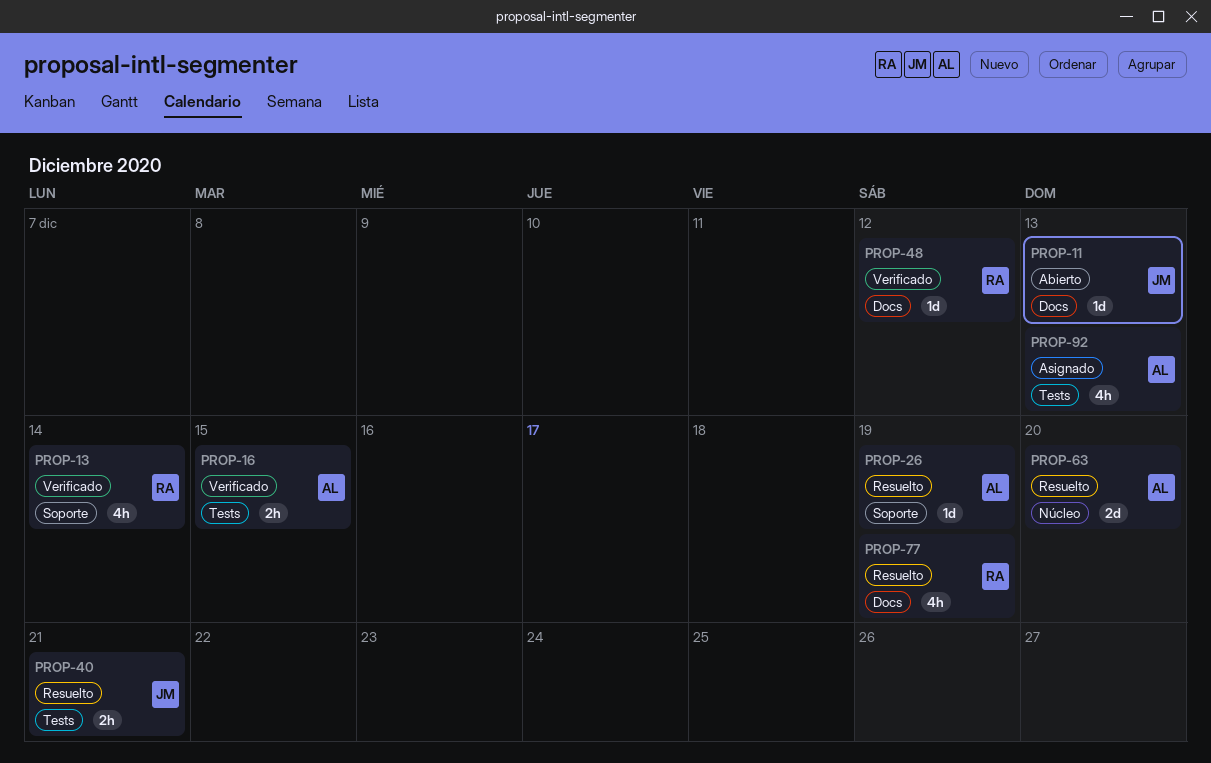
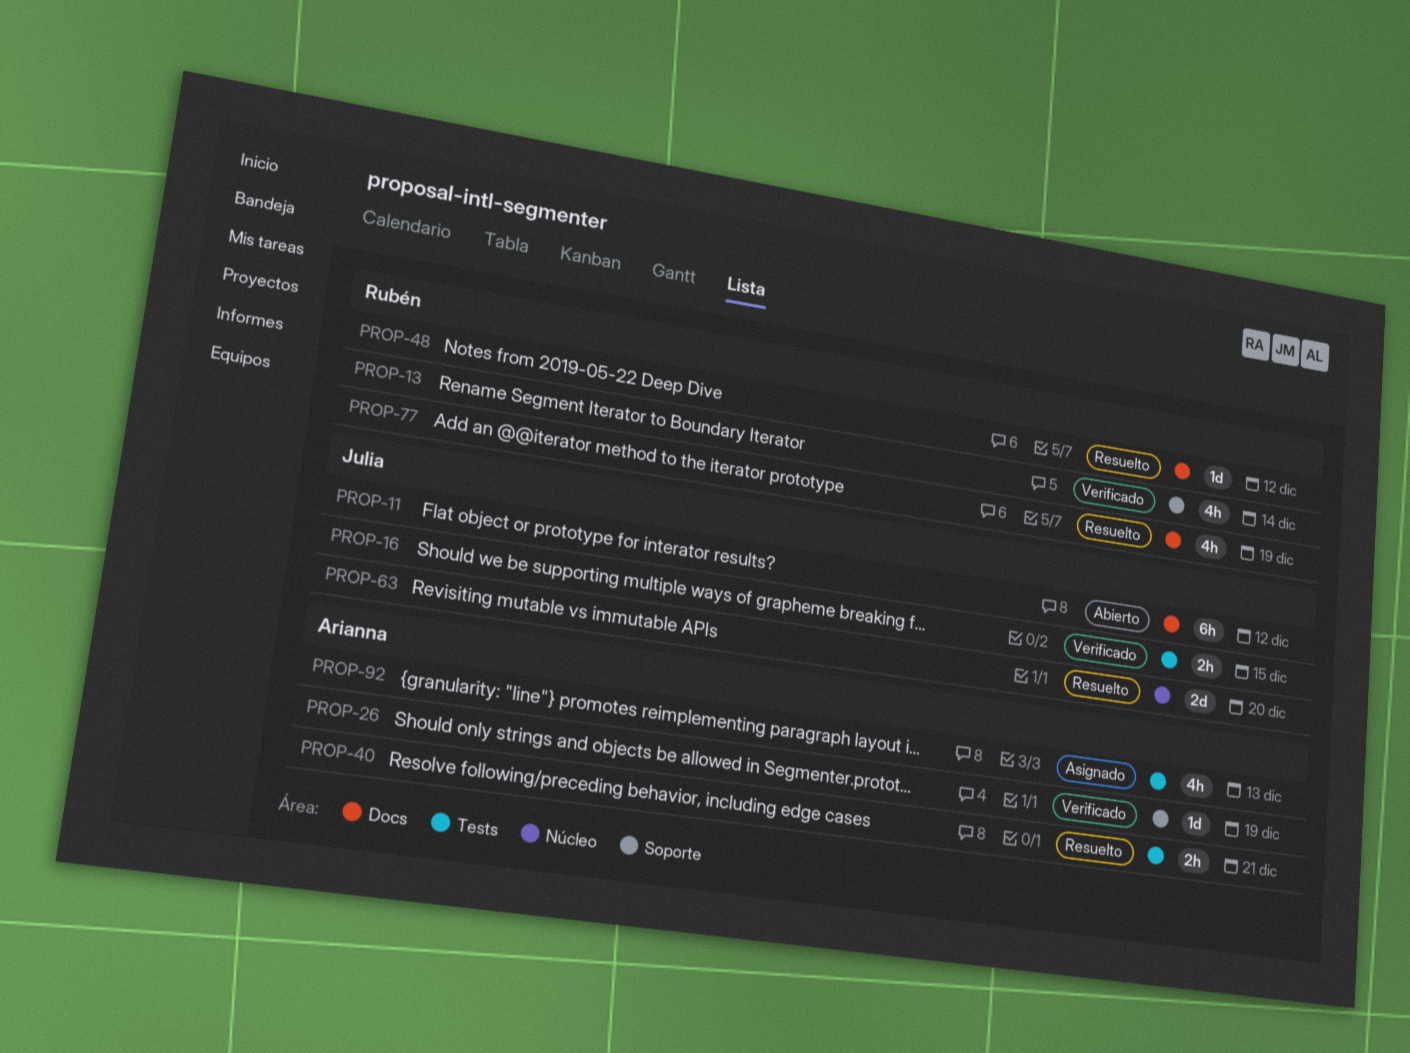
PROP-11, estimate: 1d -> 6h
PROP-11, due: Dec 13 -> Dec 12
PROP-16, owner: Arianna -> Julia
PROP-26, status: Resuelto -> Verificado
PROP-40, owner: Julia -> Arianna
PROP-48, status: Verificado -> Resuelto
PROP-63, owner: Arianna -> Julia

